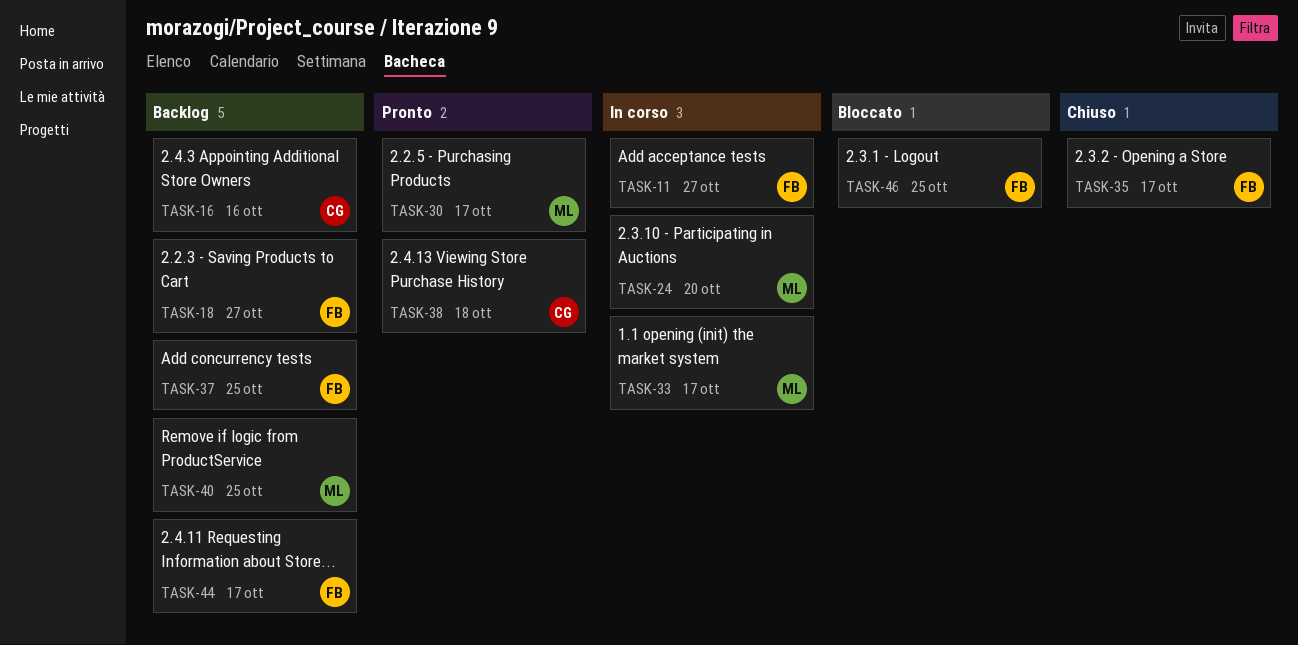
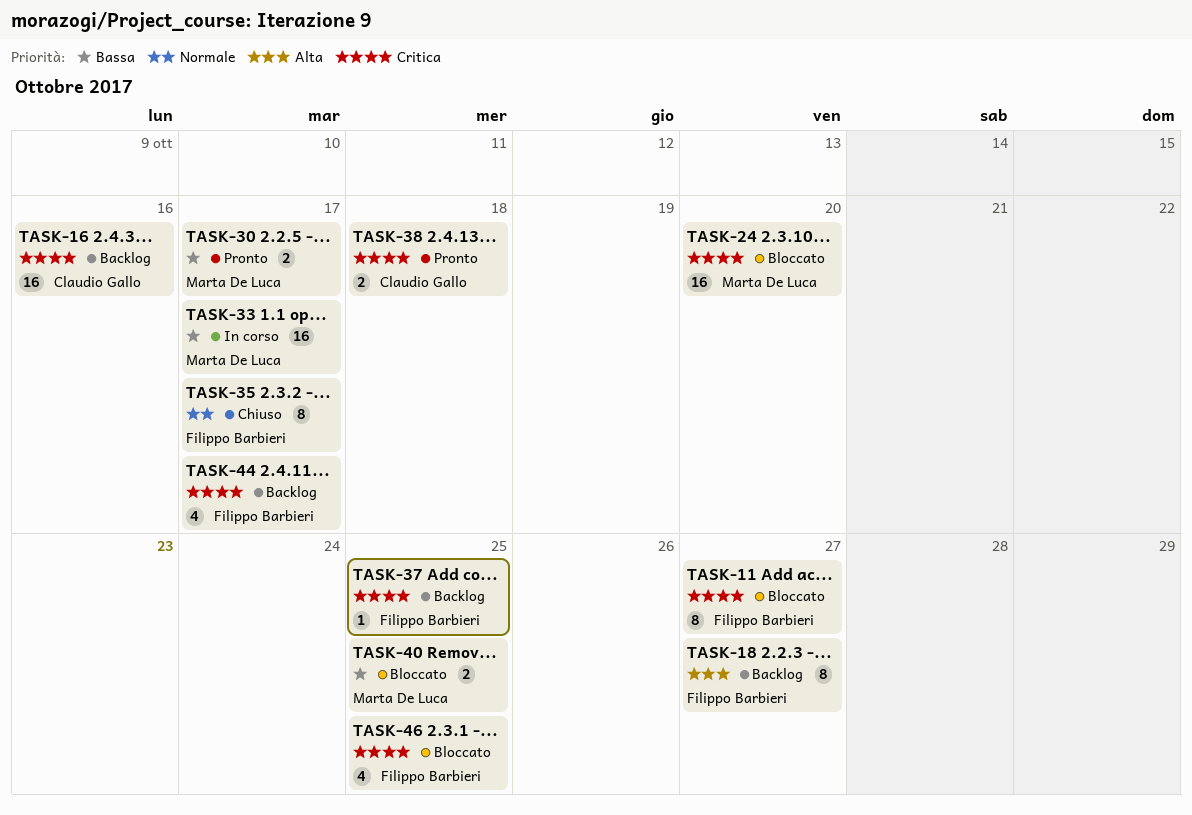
TASK-11, status: In corso -> Bloccato
TASK-24, status: In corso -> Bloccato
TASK-40, status: Backlog -> Bloccato

